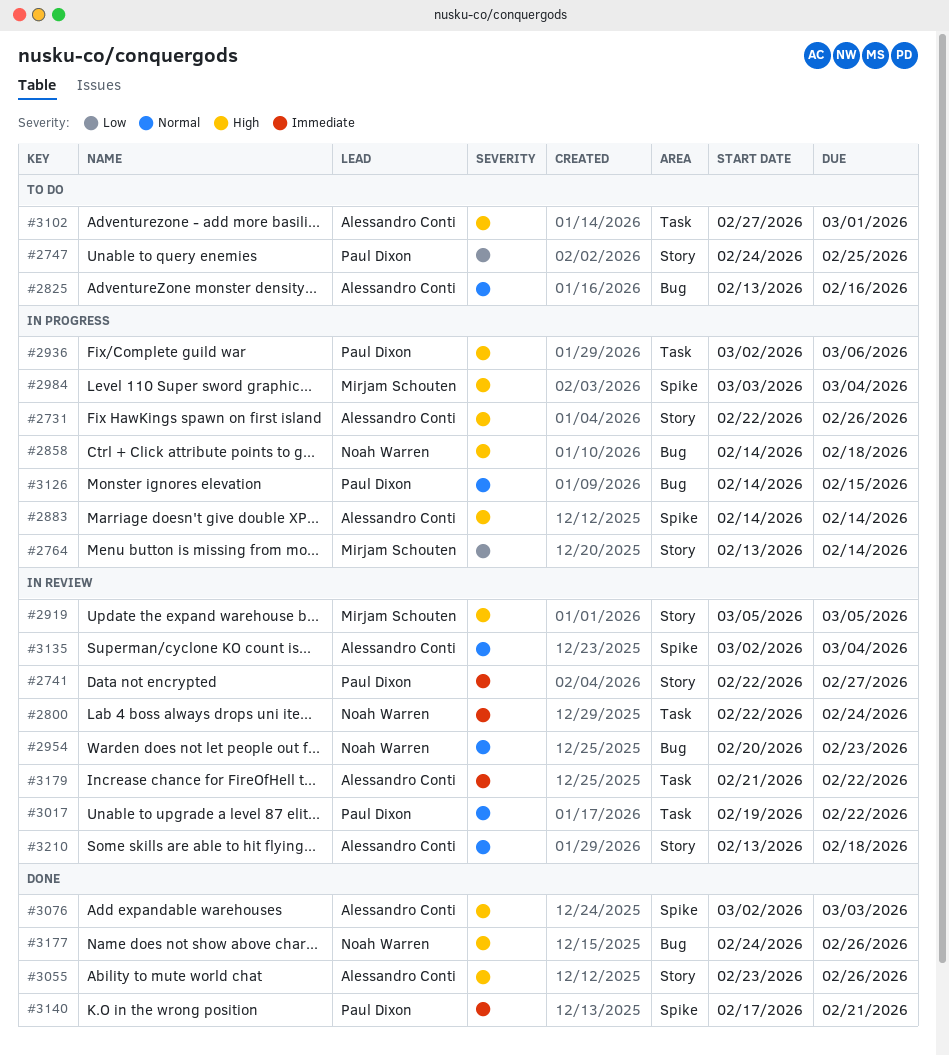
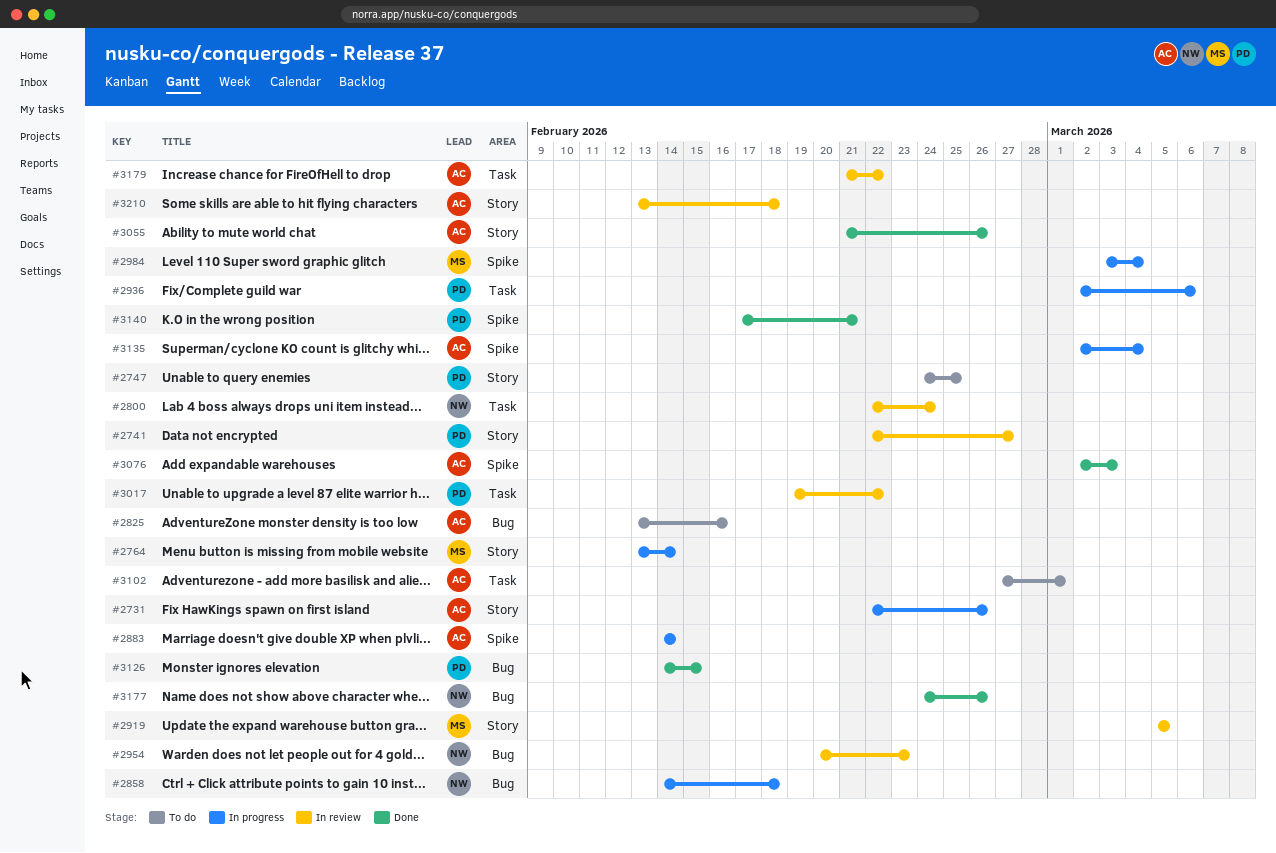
#3055, start: Feb 23 -> Feb 21
#3126, status: In progress -> Done
#3135, status: In review -> In progress

